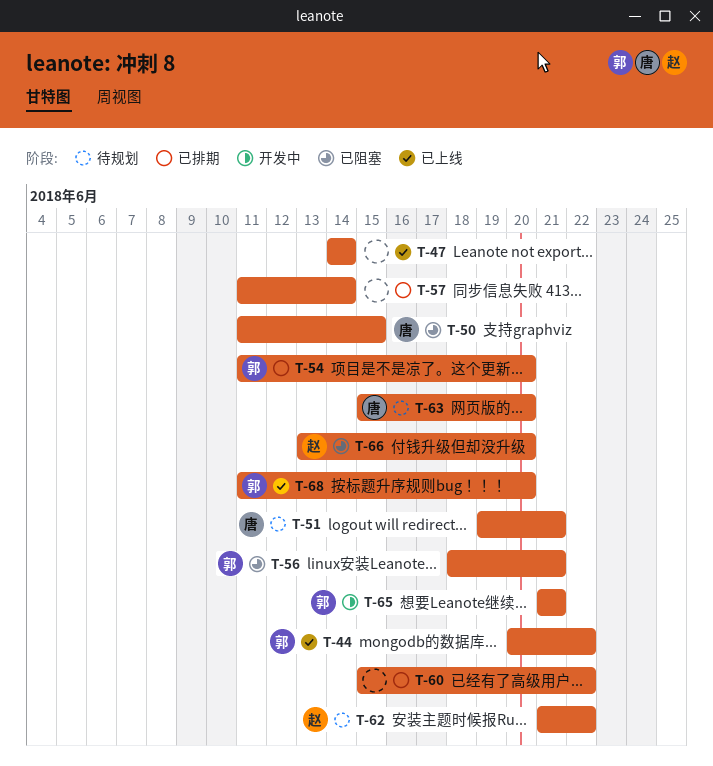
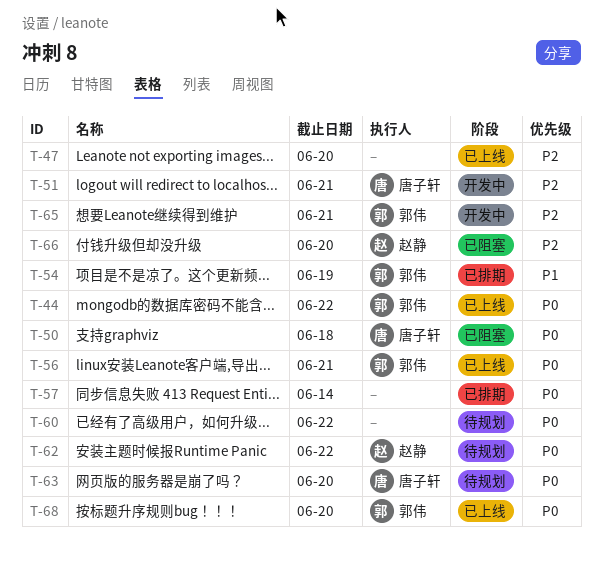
T-47, due: Jun 14 -> Jun 20
T-50, due: Jun 15 -> Jun 18
T-51, status: 待规划 -> 开发中
T-54, due: Jun 20 -> Jun 19
T-56, status: 已阻塞 -> 已上线
T-60, status: 已排期 -> 待规划

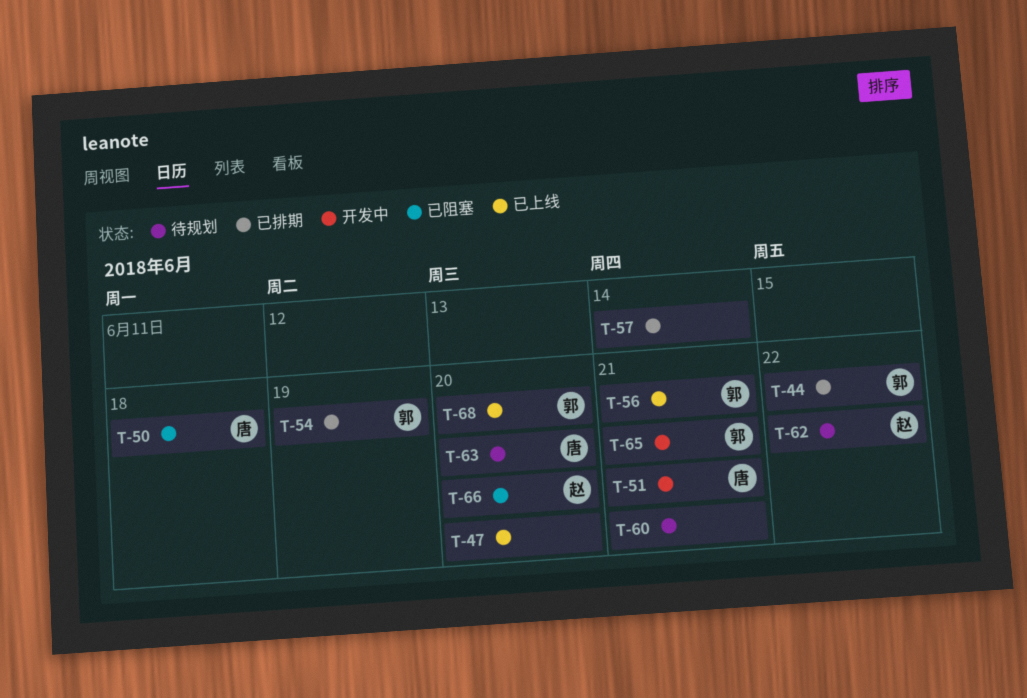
T-44, status: 已上线 -> 已排期
T-60, due: Jun 22 -> Jun 21

